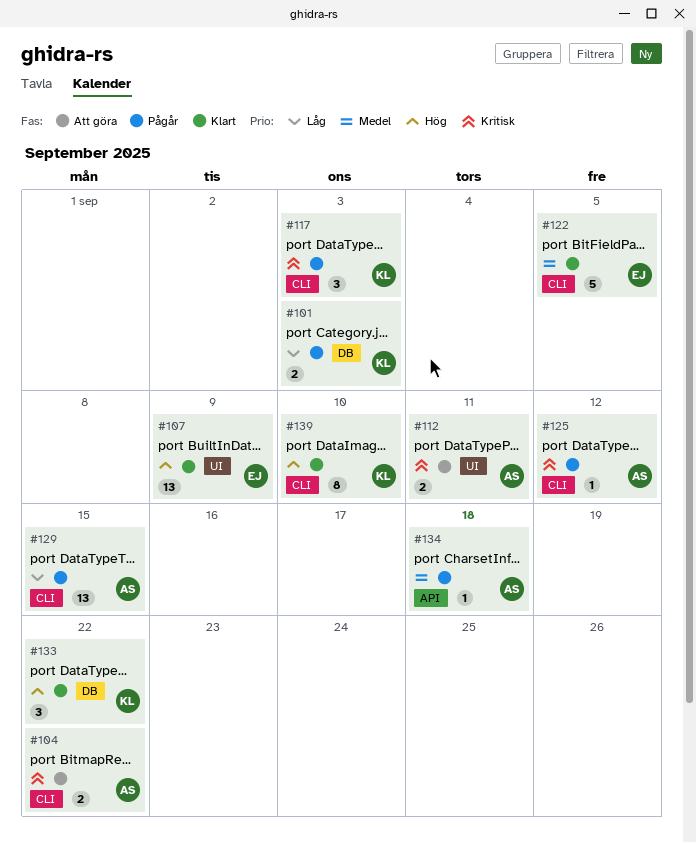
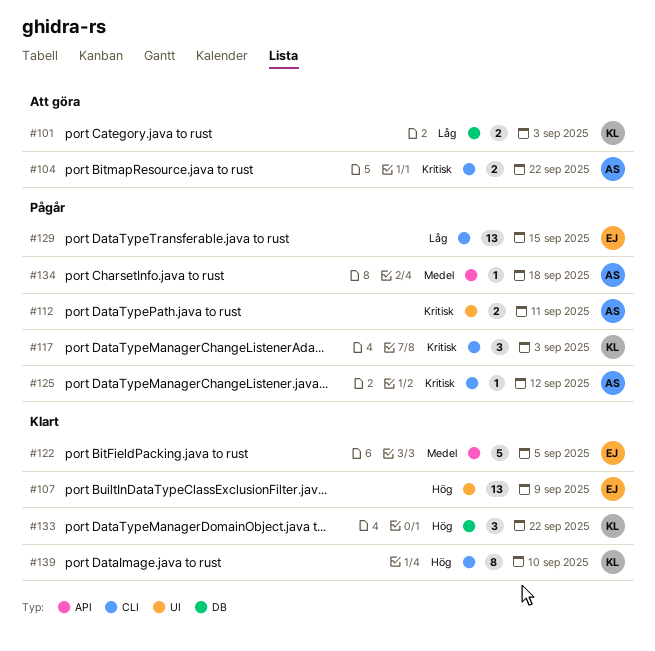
#101, status: Pågår -> Att göra
#112, status: Att göra -> Pågår
#122, label: CLI -> API
#129, owner: AS -> EJ

